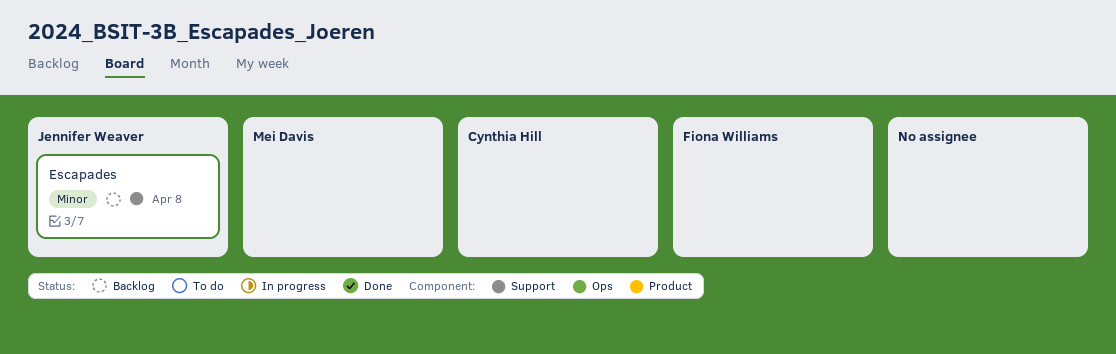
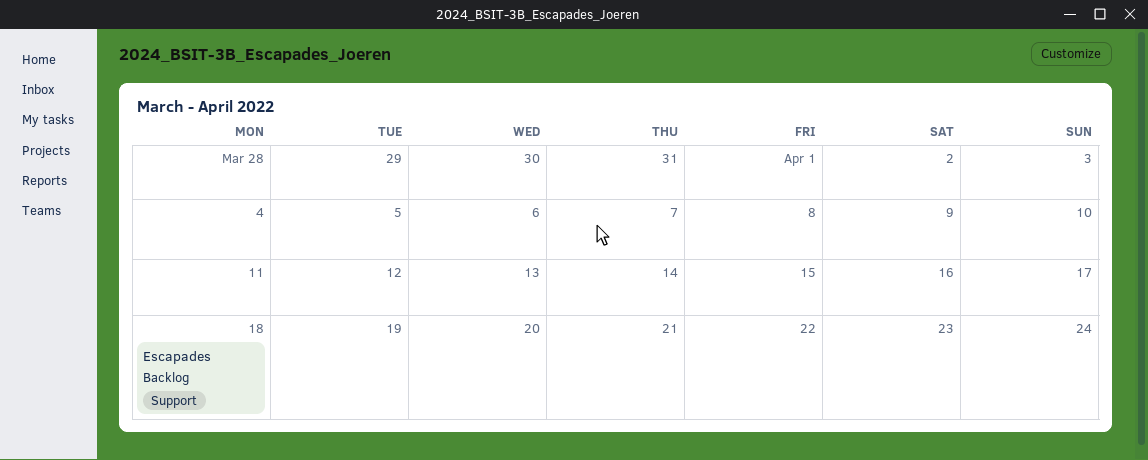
Escapades, due: Apr 8 -> Apr 18

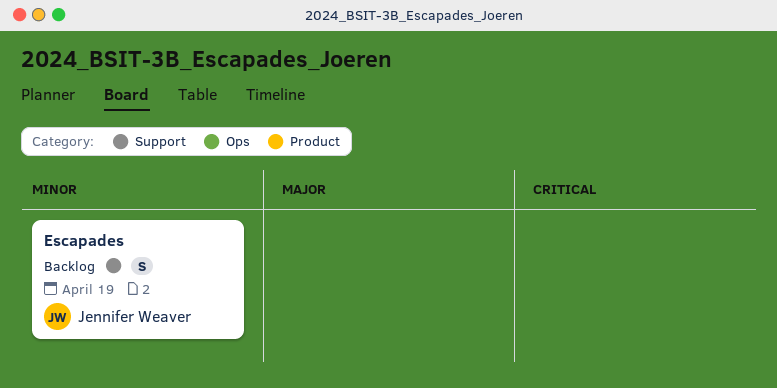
Escapades, due: Apr 18 -> Apr 19

